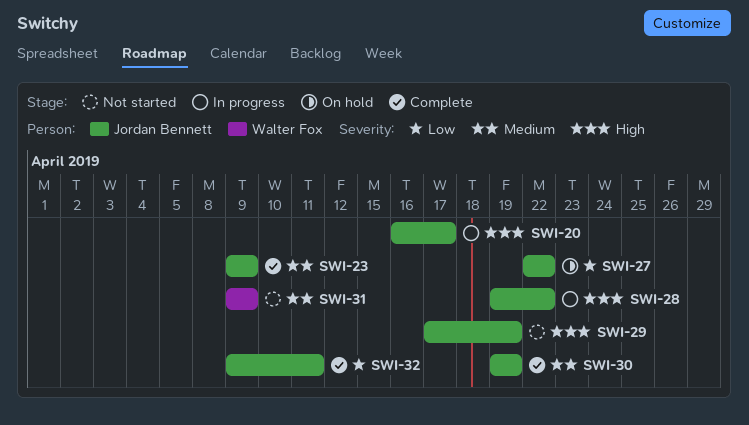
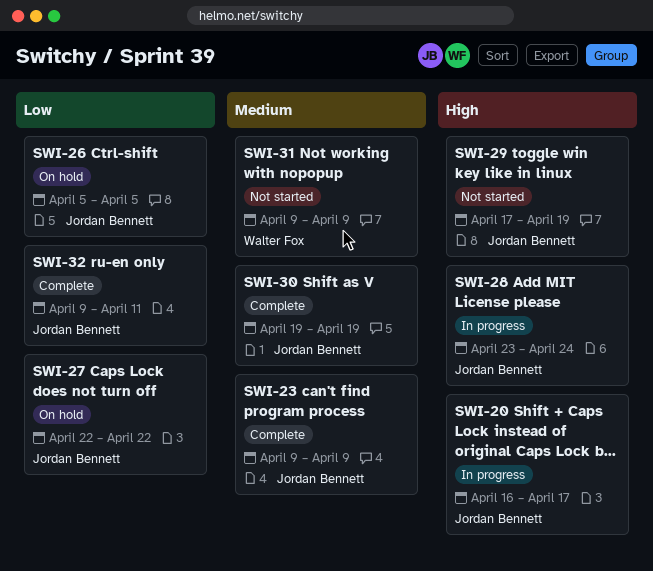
SWI-26: none -> present
SWI-28, start: Apr 19 -> Apr 23
SWI-28, due: Apr 22 -> Apr 24

